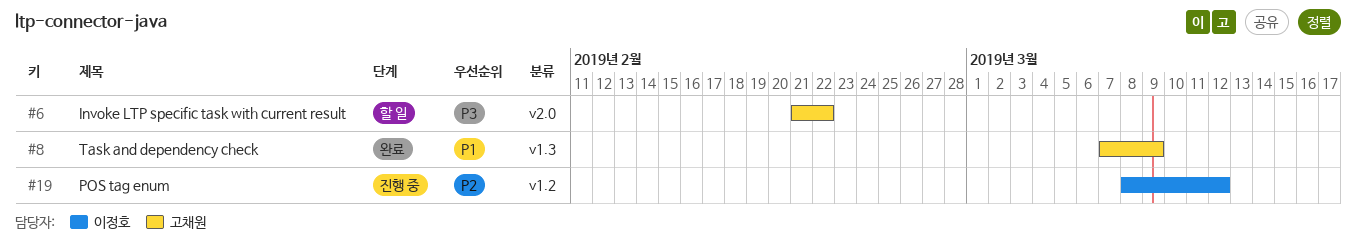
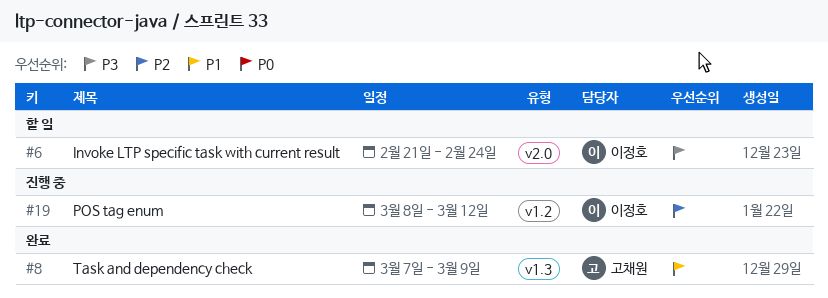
#6, owner: 고채원 -> 이정호
#6, due: Feb 22 -> Feb 24

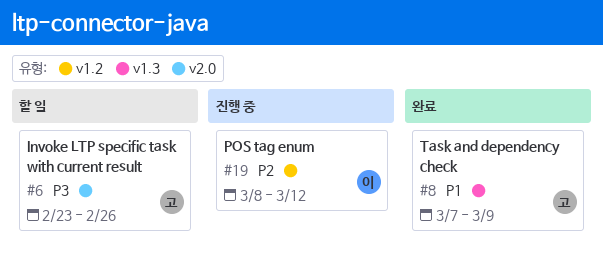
#6, owner: 이정호 -> 고채원
#6, start: Feb 21 -> Feb 23
#6, due: Feb 24 -> Feb 26

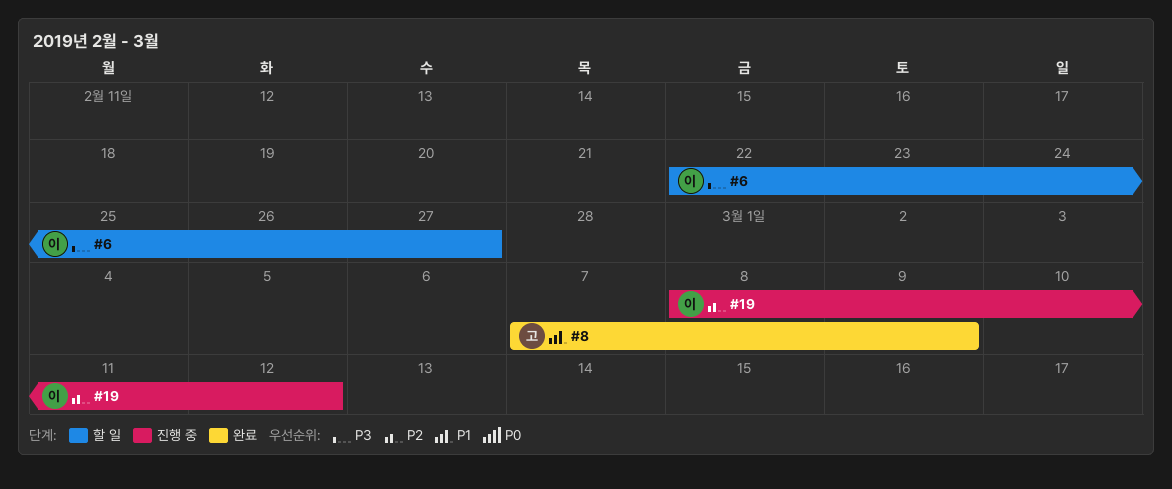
#6, owner: 고 -> 이
#6, start: Feb 23 -> Feb 22
#6, due: Feb 26 -> Feb 27

